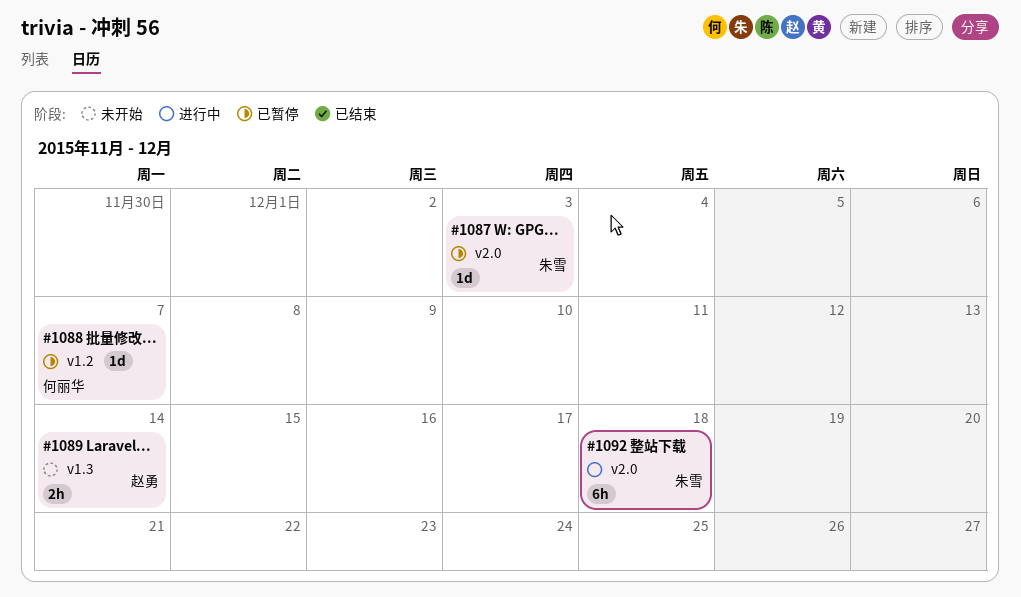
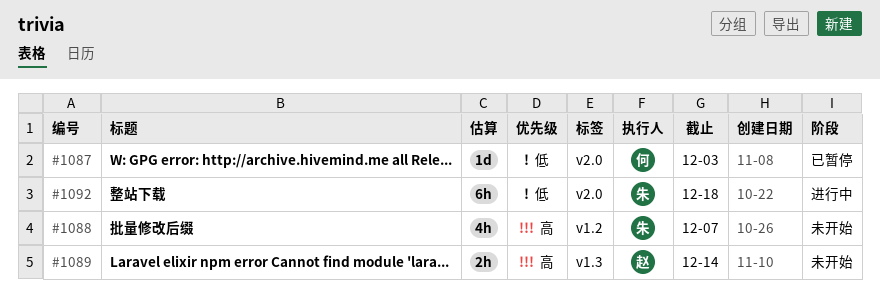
#1087, owner: 朱雪 -> 何丽华
#1088, status: 已暂停 -> 未开始
#1088, owner: 何丽华 -> 朱雪
#1088, estimate: 1d -> 4h

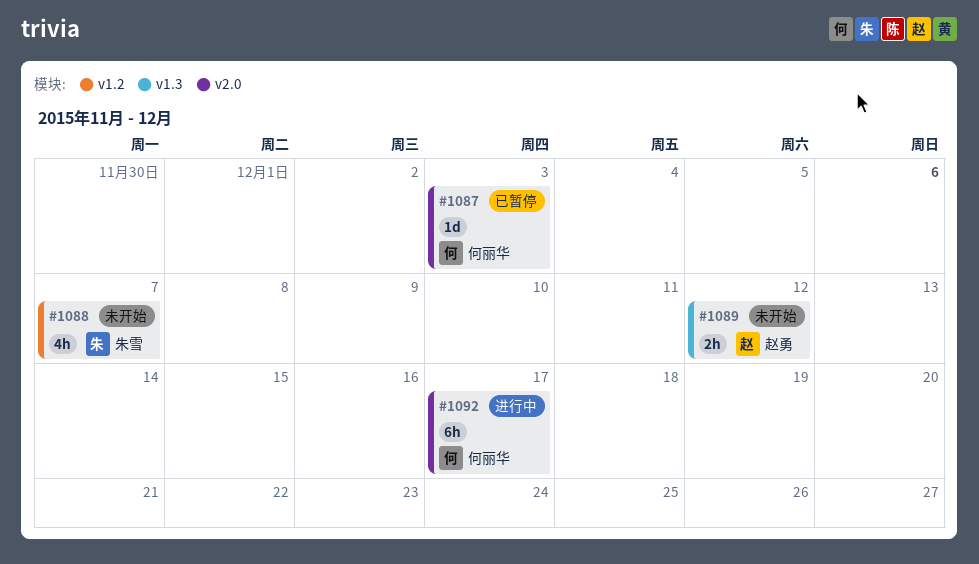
#1089, due: Dec 14 -> Dec 12
#1092, owner: 朱雪 -> 何丽华
#1092, due: Dec 18 -> Dec 17

